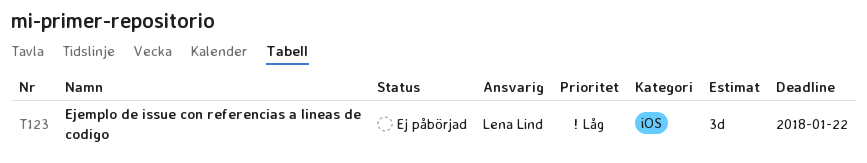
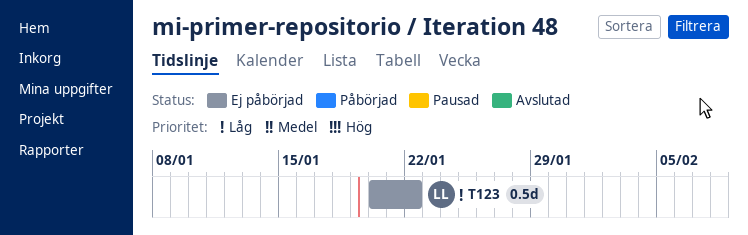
T123, estimate: 3d -> 0.5d

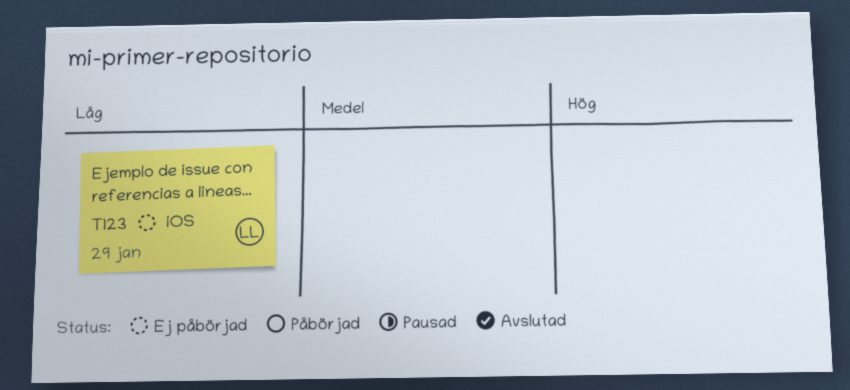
T123, due: Jan 22 -> Jan 29

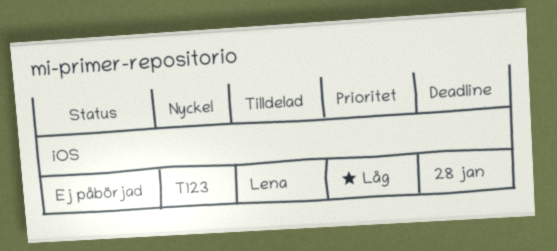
T123, due: Jan 29 -> Jan 28

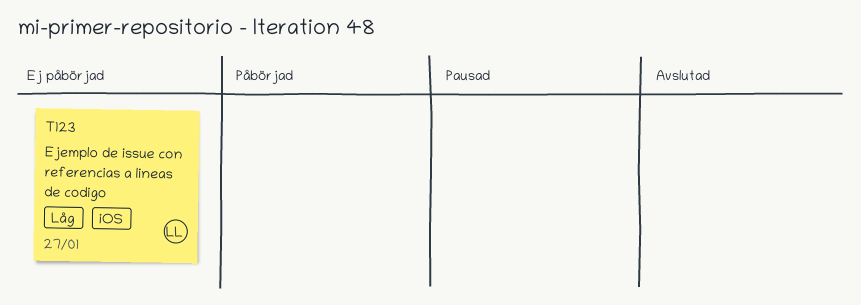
T123, due: Jan 28 -> Jan 27

